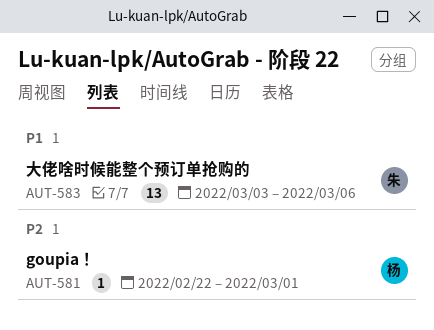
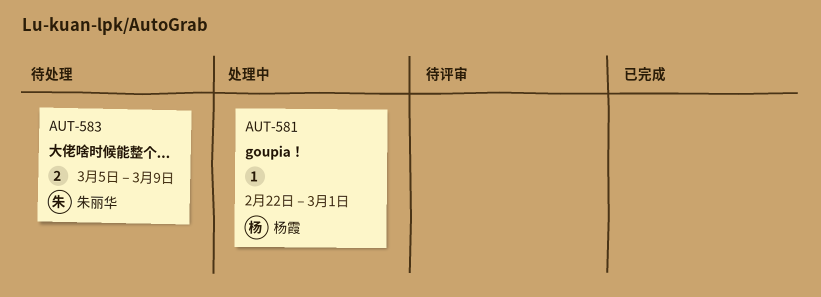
AUT-583, estimate: 13 -> 2
AUT-583, start: Mar 3 -> Mar 5
AUT-583, due: Mar 6 -> Mar 9

